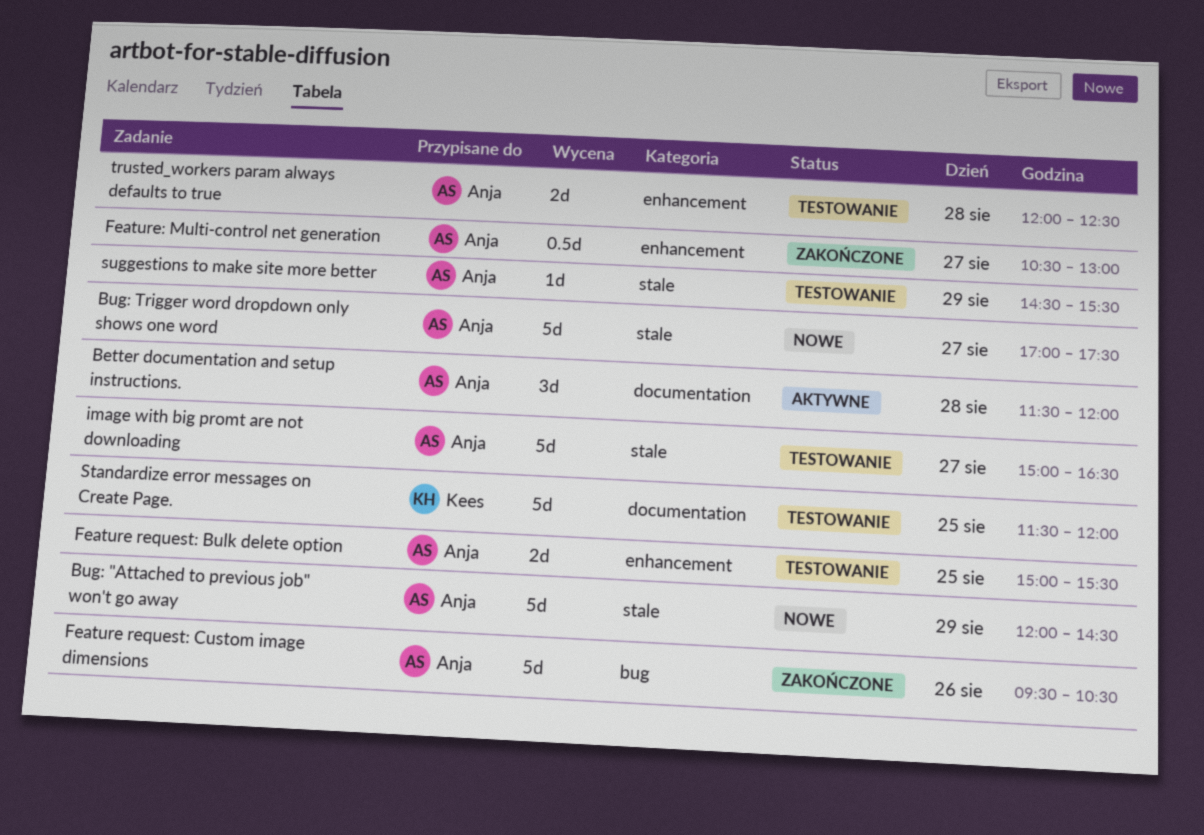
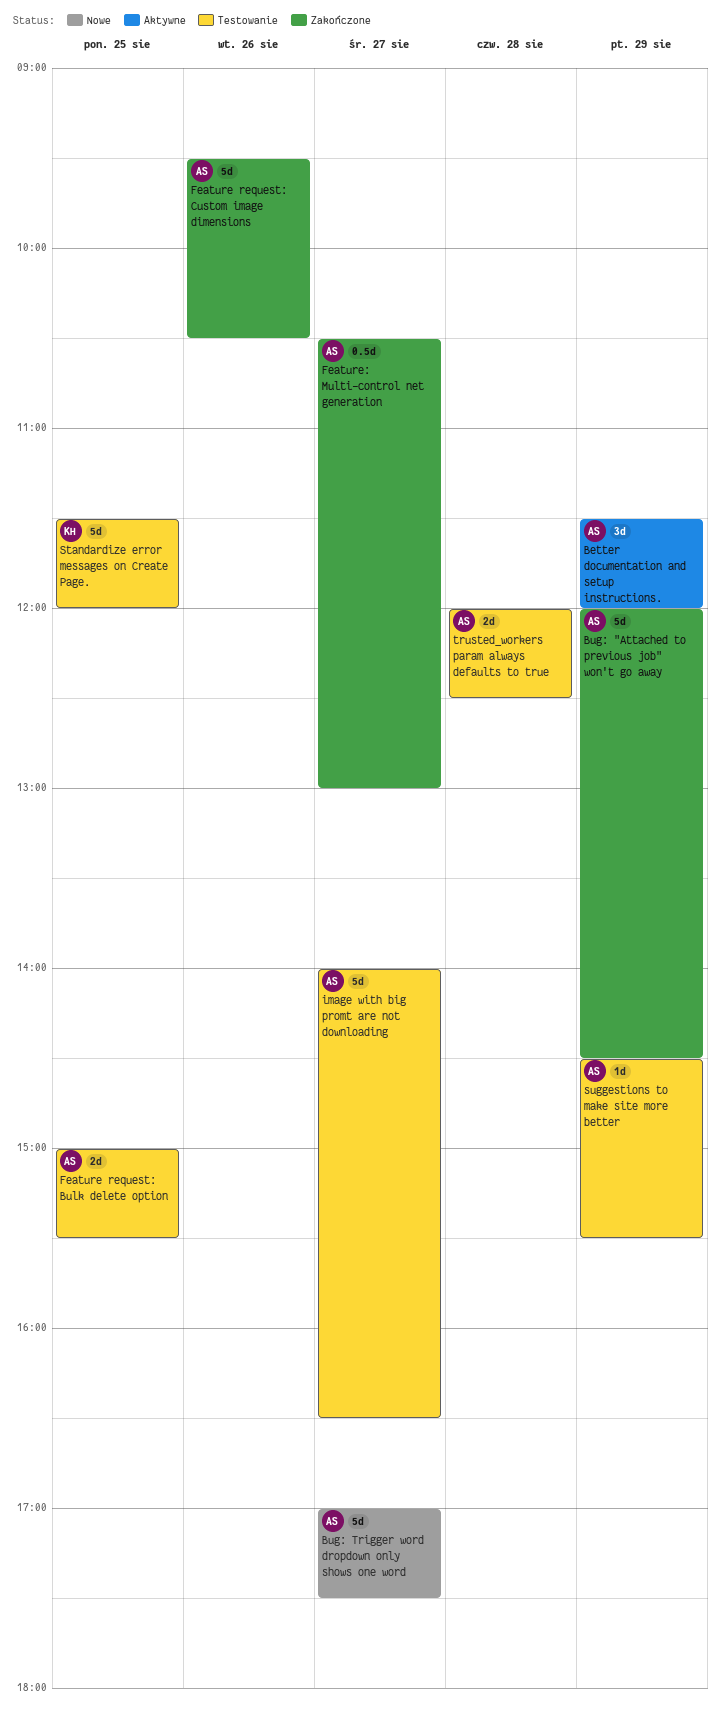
Better documentation and setup instructions., day: Aug 28 -> Aug 29
Bug: "Attached to previous job" won't go away, status: Nowe -> Zakończone
image with big promt are not downloading, begins: 15:00 -> 14:00

